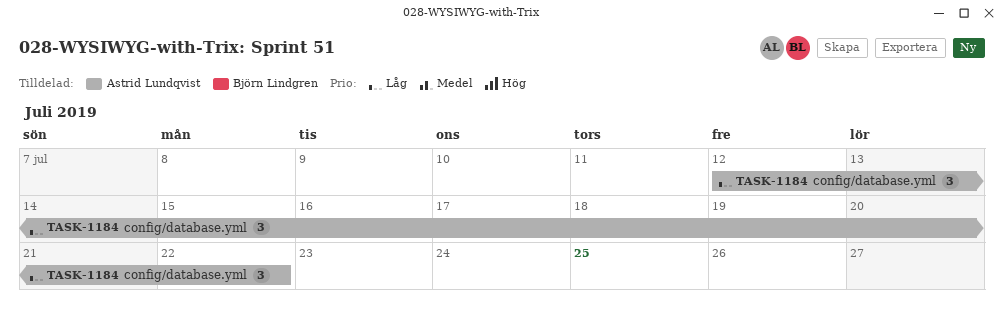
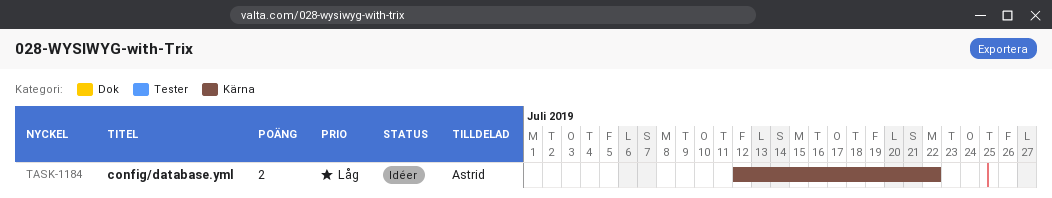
TASK-1184, estimate: 3 -> 2

